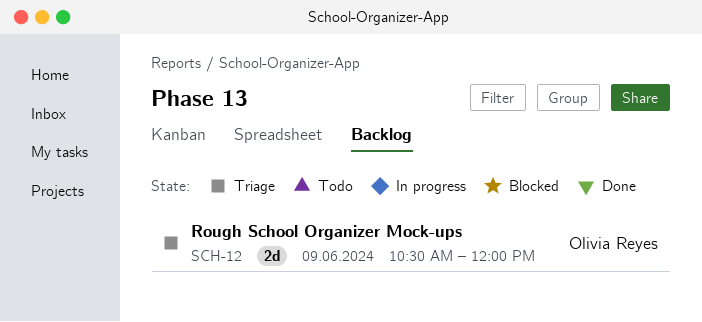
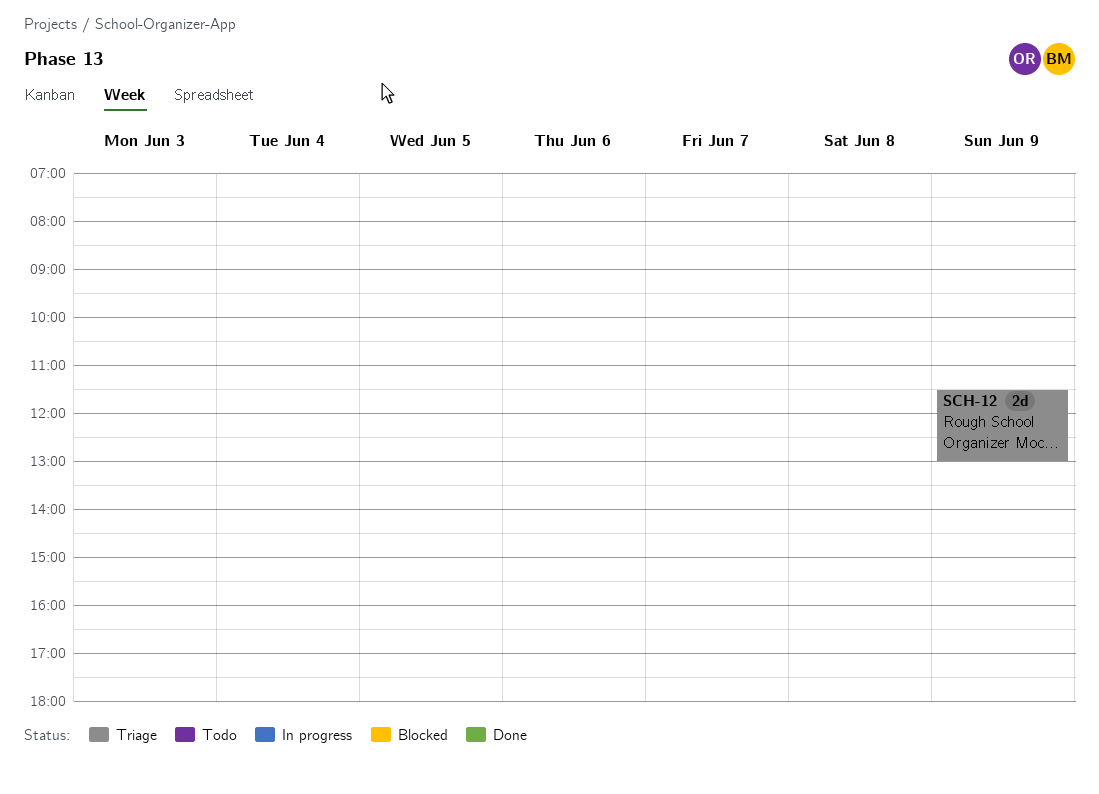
SCH-12, begins: 10:30 -> 11:30
SCH-12, ends: 12:00 -> 13:00

